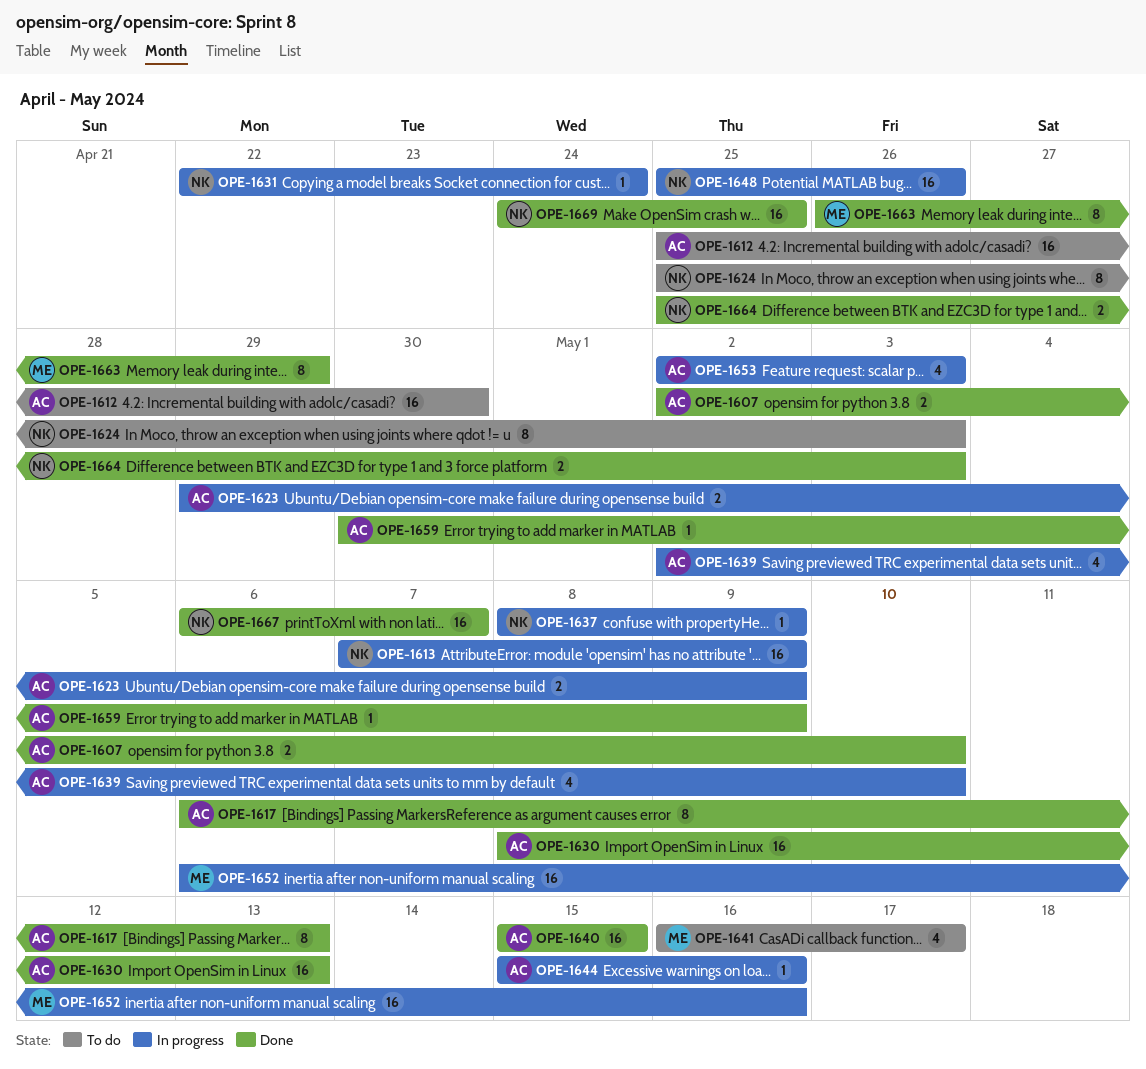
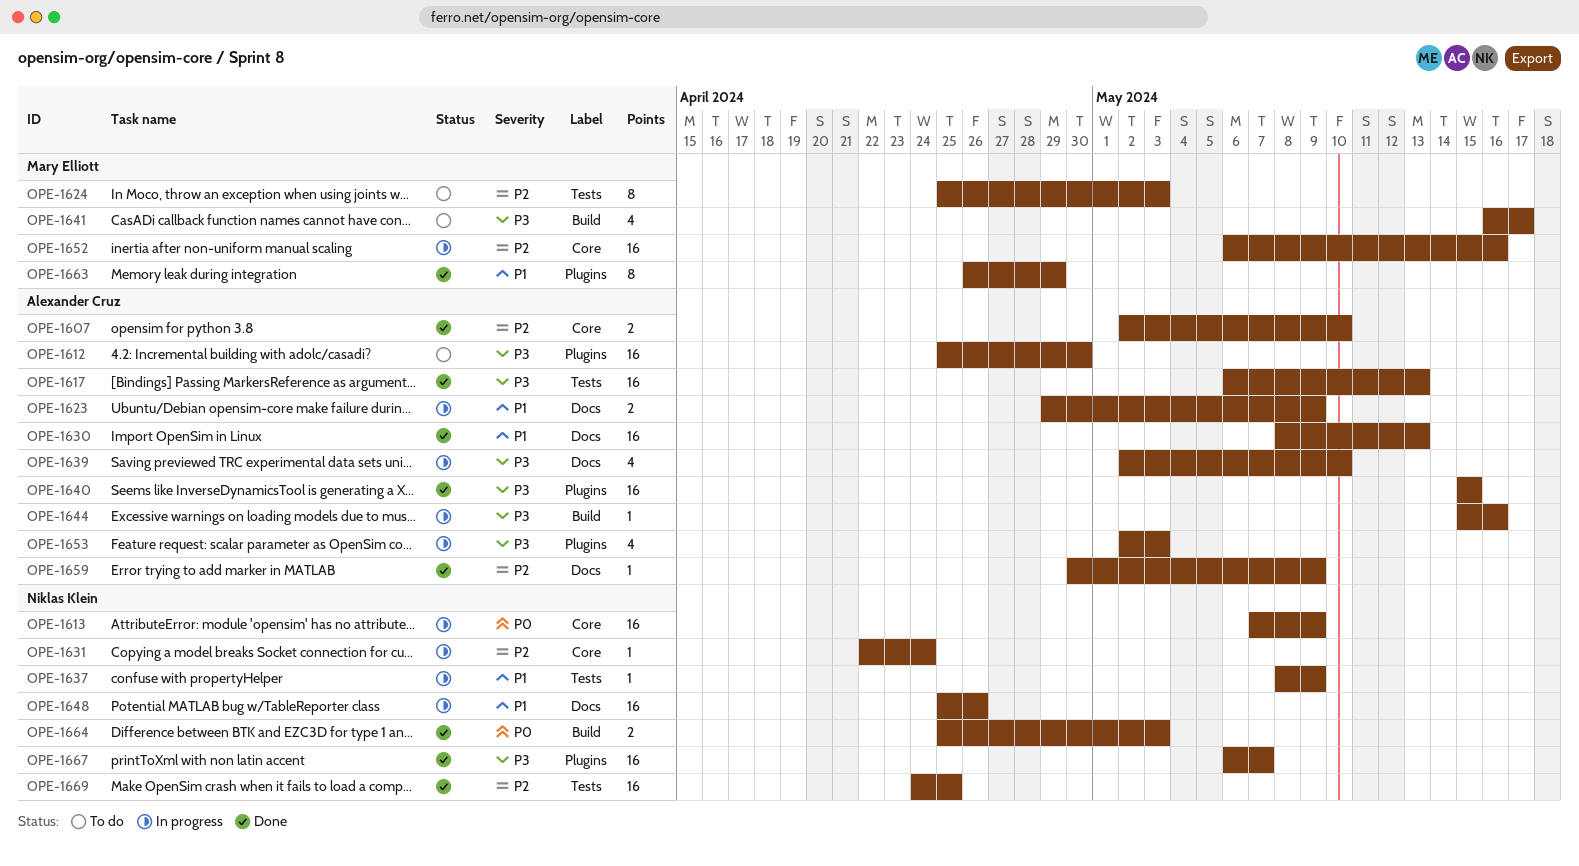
OPE-1617, estimate: 8 -> 16
OPE-1624, owner: Niklas Klein -> Mary Elliott

